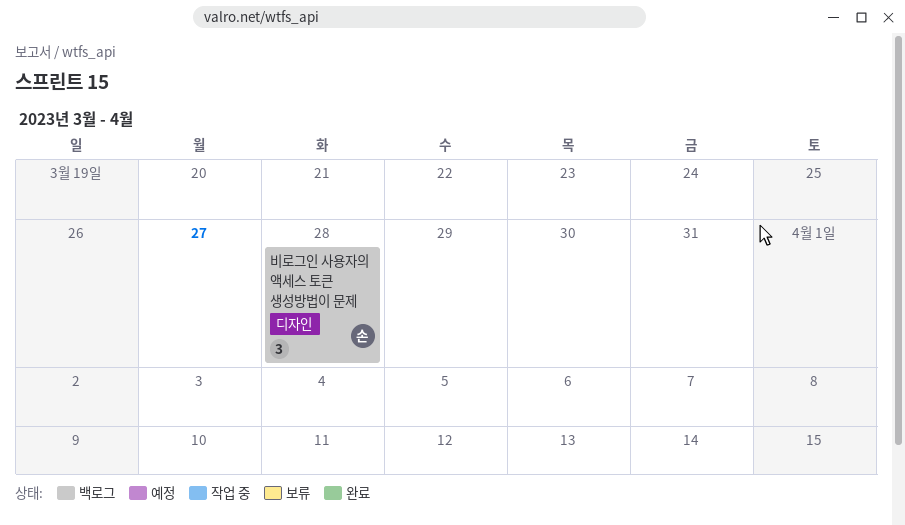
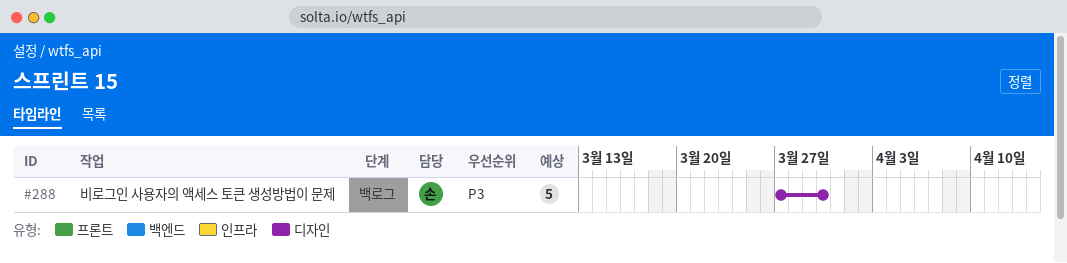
비로그인 사용자의 액세스 토큰 생성방법이 문제, estimate: 3 -> 5
비로그인 사용자의 액세스 토큰 생성방법이 문제, due: Mar 28 -> Mar 30

